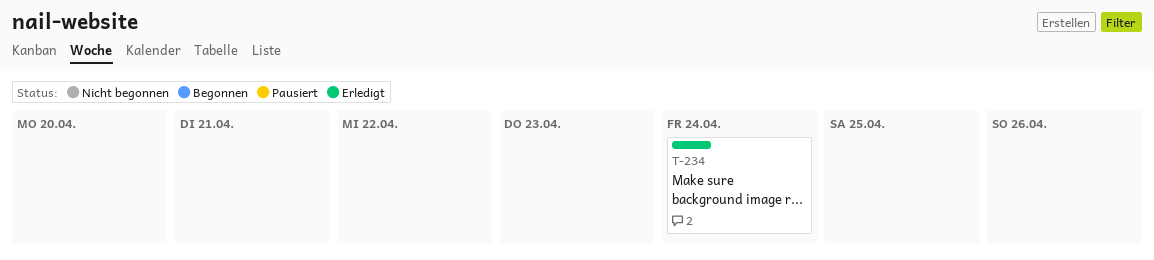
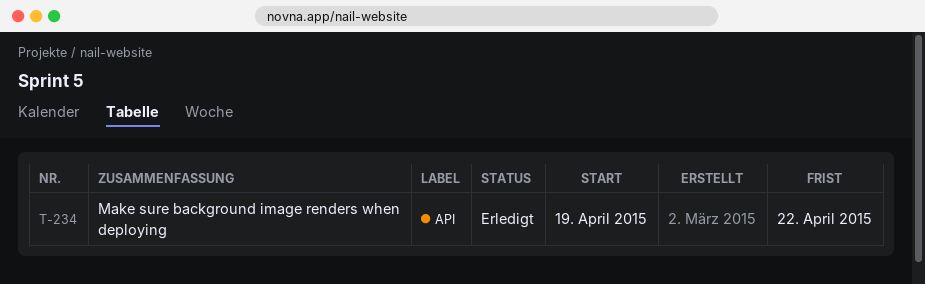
T-234, due: Apr 24 -> Apr 22

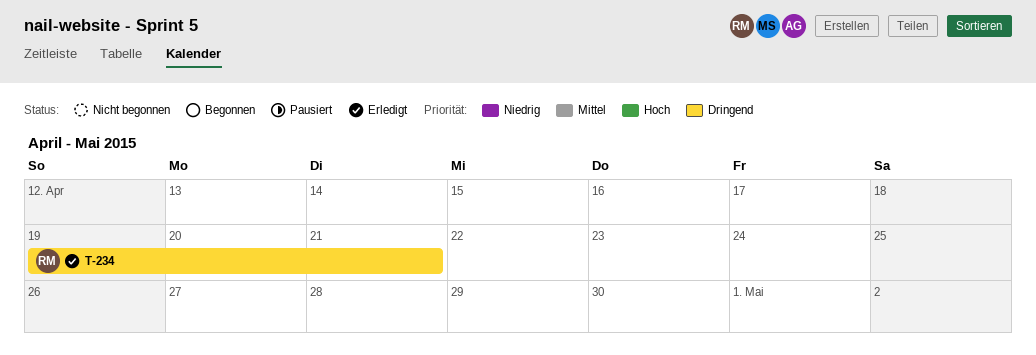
T-234, due: Apr 22 -> Apr 21

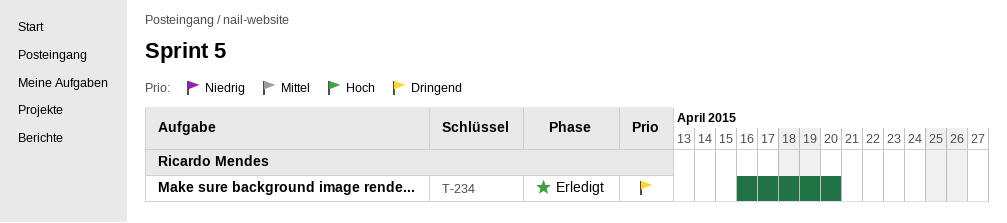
T-234, start: Apr 19 -> Apr 16
T-234, due: Apr 21 -> Apr 20

